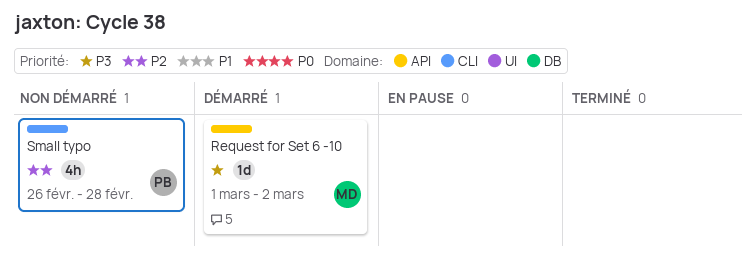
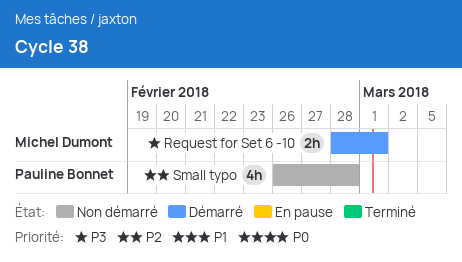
Request for Set 6 -10, estimate: 1d -> 2h
Request for Set 6 -10, start: Mar 1 -> Feb 28
Request for Set 6 -10, due: Mar 2 -> Mar 1

